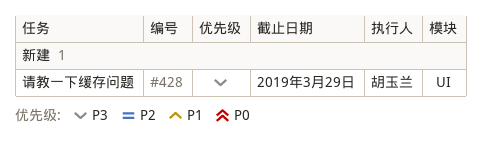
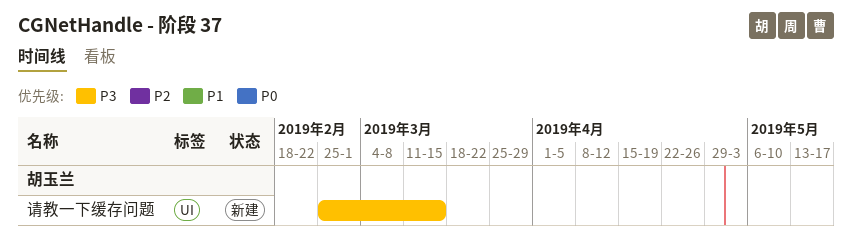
请教一下缓存问题, due: Mar 29 -> Mar 15

